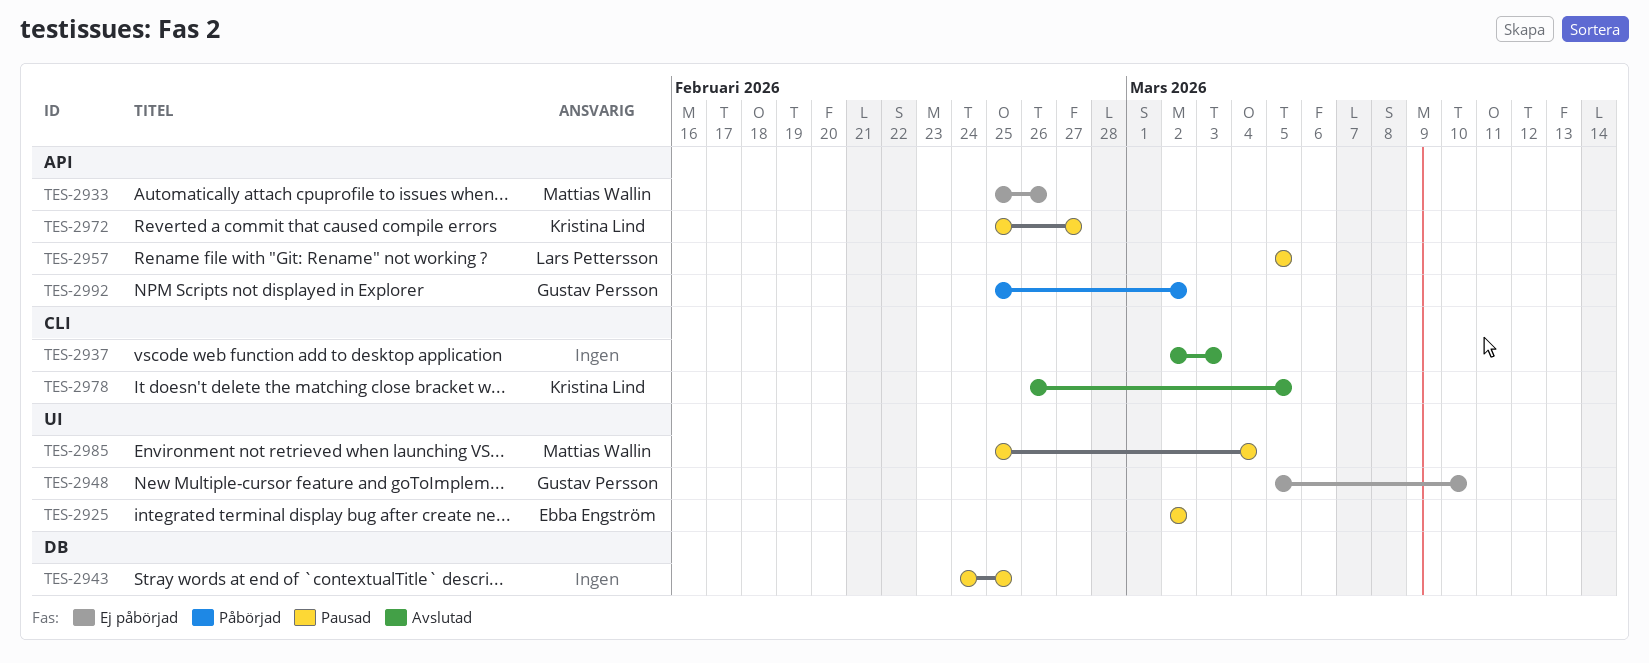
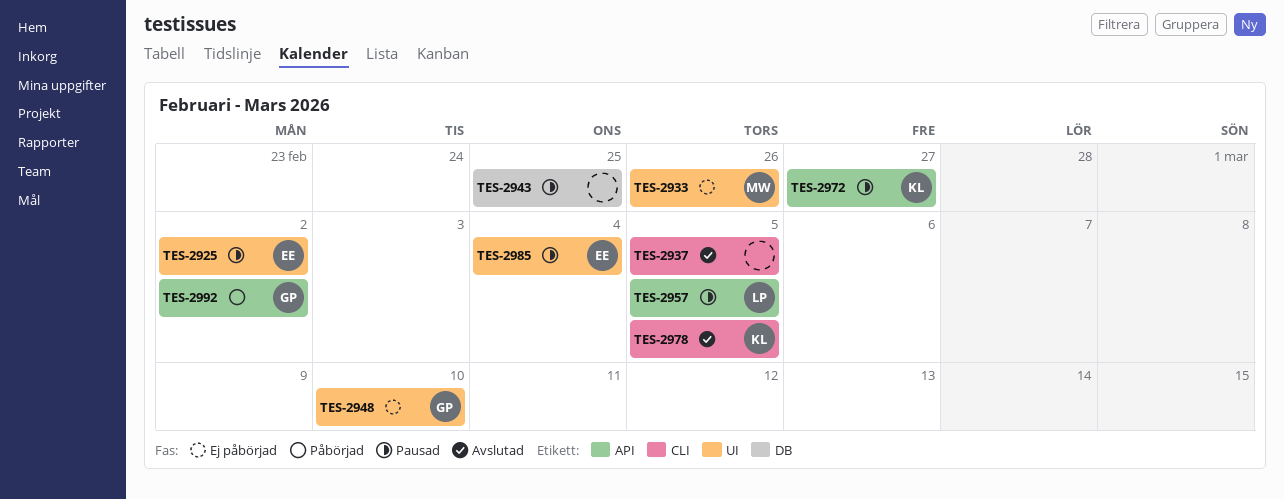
TES-2933, label: API -> UI
TES-2937, due: Mar 3 -> Mar 5
TES-2985, owner: Mattias Wallin -> Ebba Engström

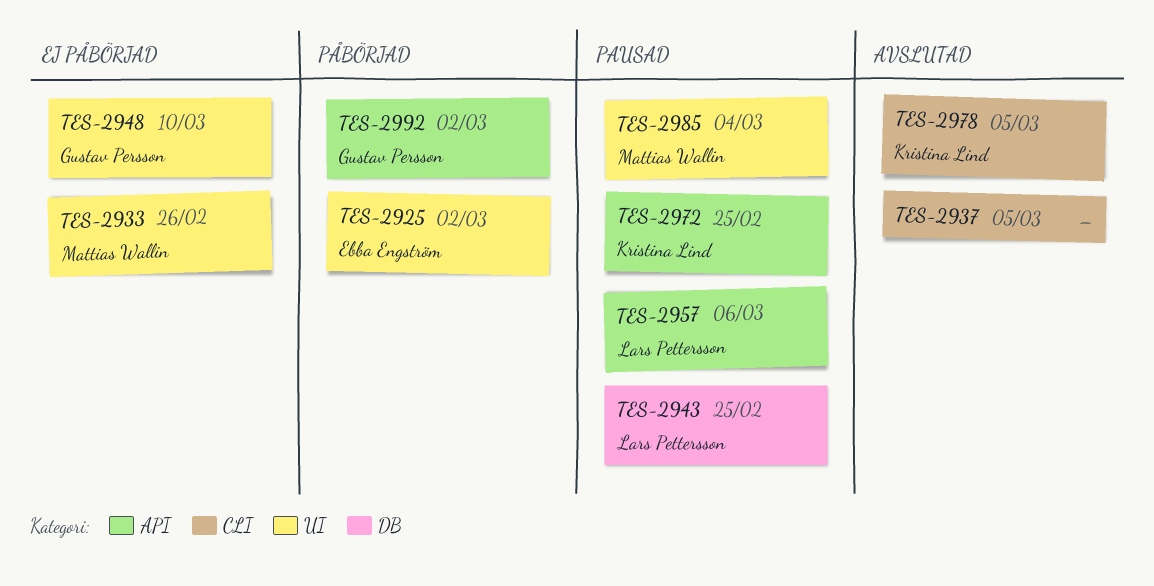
TES-2925, status: Pausad -> Påbörjad
TES-2943, owner: none -> Lars Pettersson
TES-2957, due: Mar 5 -> Mar 6
TES-2972, due: Feb 27 -> Feb 25
TES-2985, owner: Ebba Engström -> Mattias Wallin

